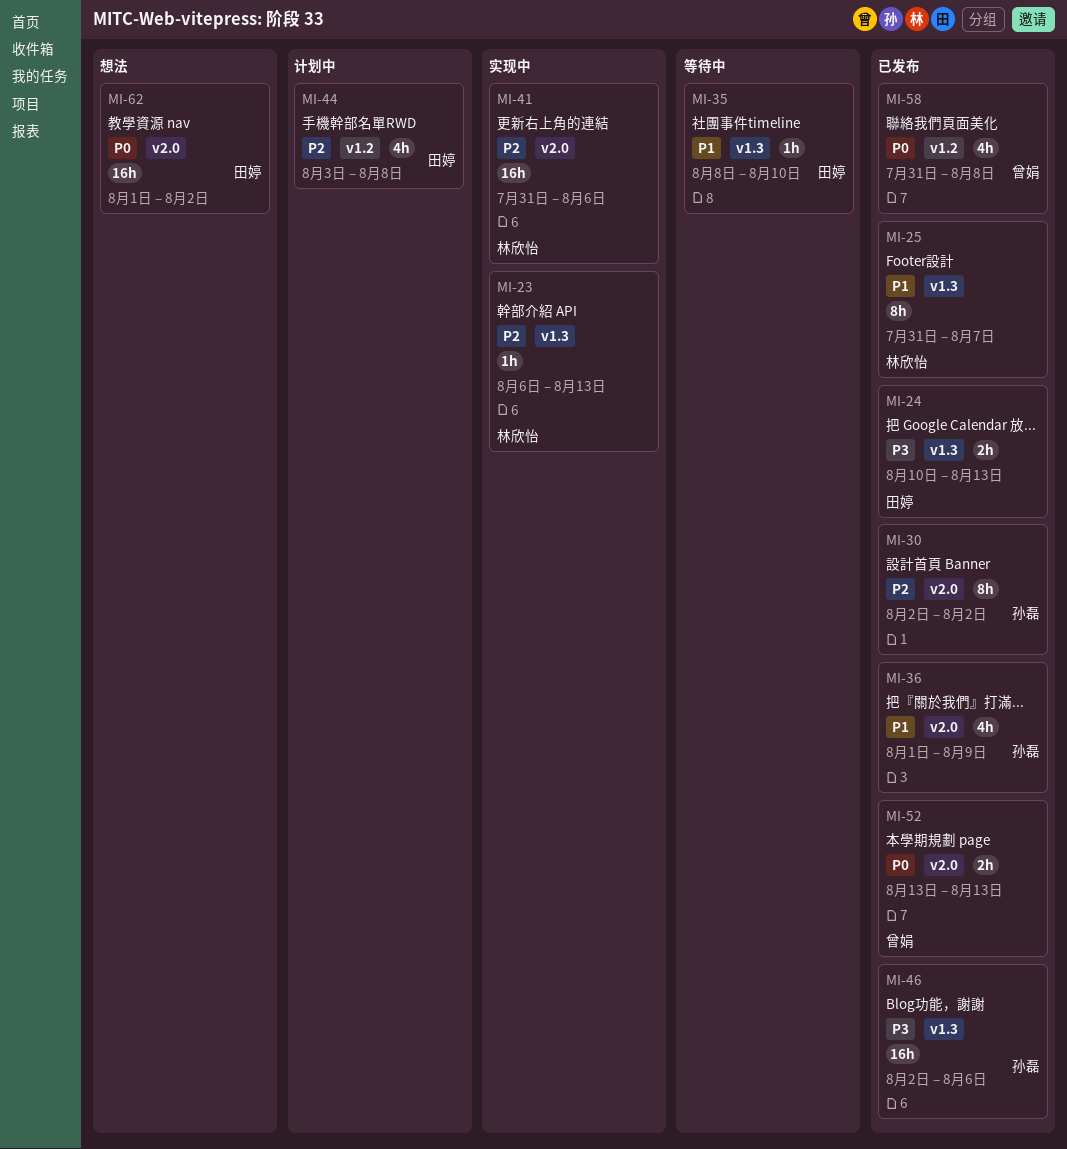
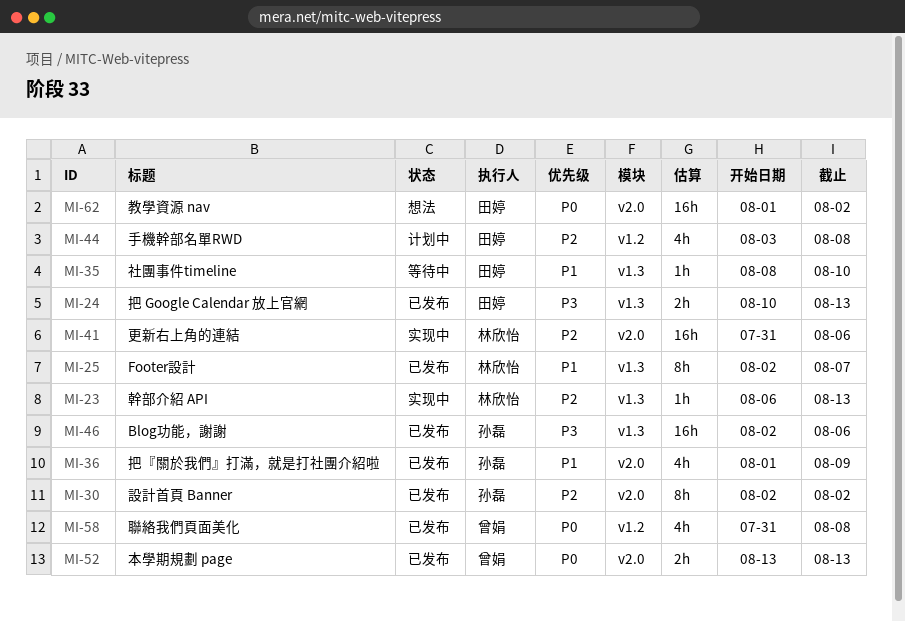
MI-25, start: Jul 31 -> Aug 2

